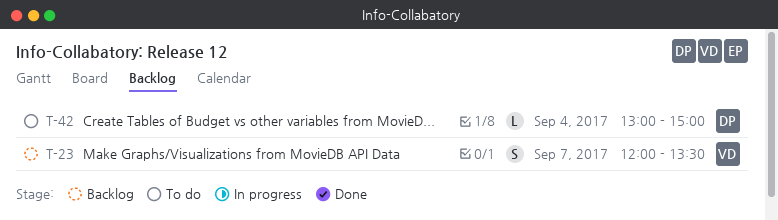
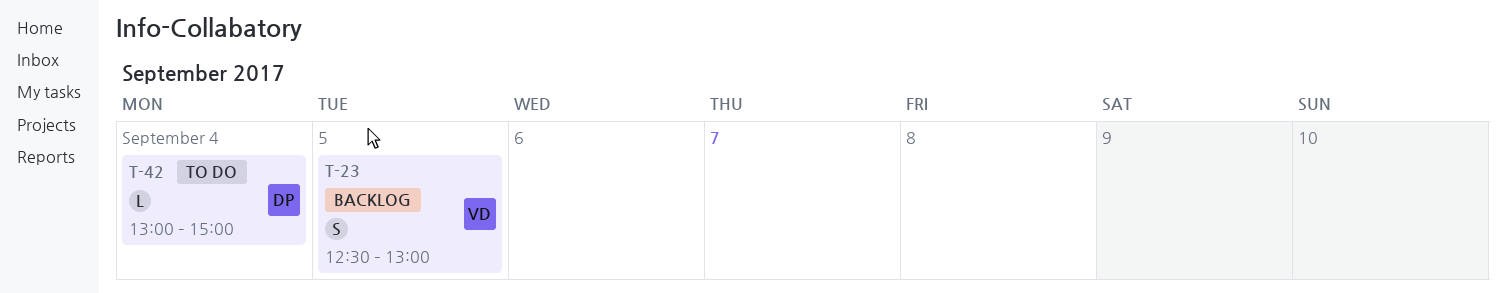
T-23, day: Sep 7 -> Sep 5
T-23, begins: 12:00 -> 12:30
T-23, ends: 13:30 -> 13:00

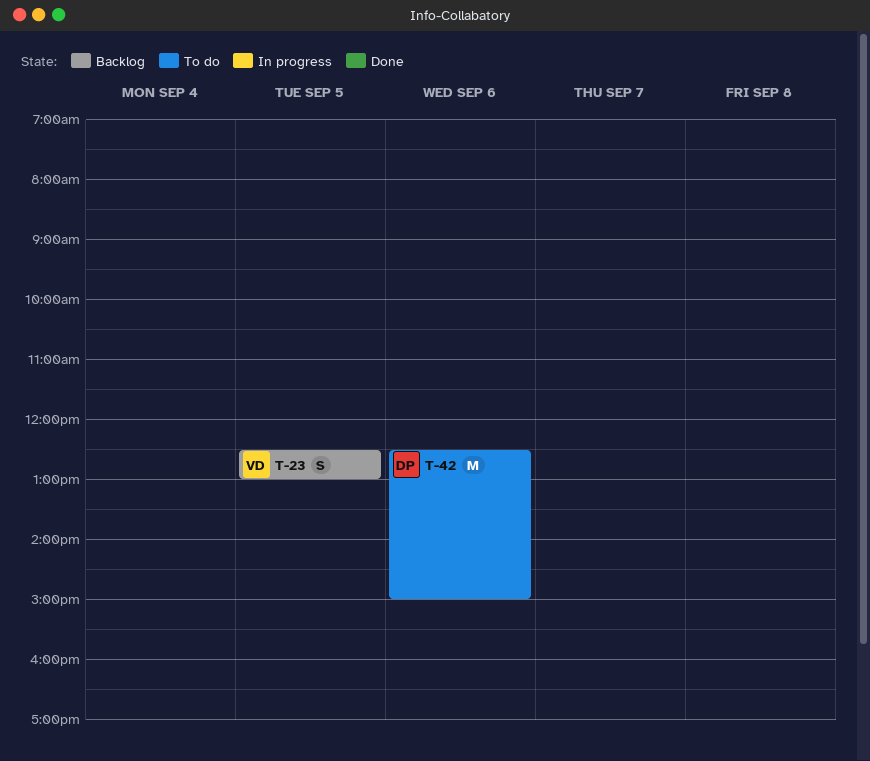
T-42, estimate: L -> M
T-42, day: Sep 4 -> Sep 6
T-42, begins: 13:00 -> 12:30

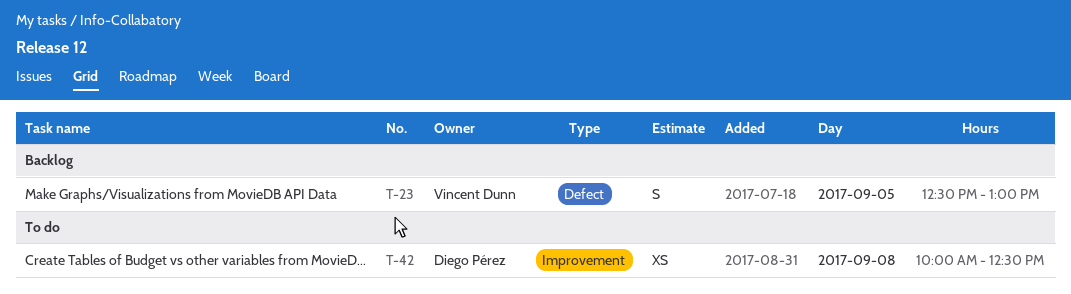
T-42, estimate: M -> XS
T-42, day: Sep 6 -> Sep 8
T-42, begins: 12:30 -> 10:00
T-42, ends: 15:00 -> 12:30

